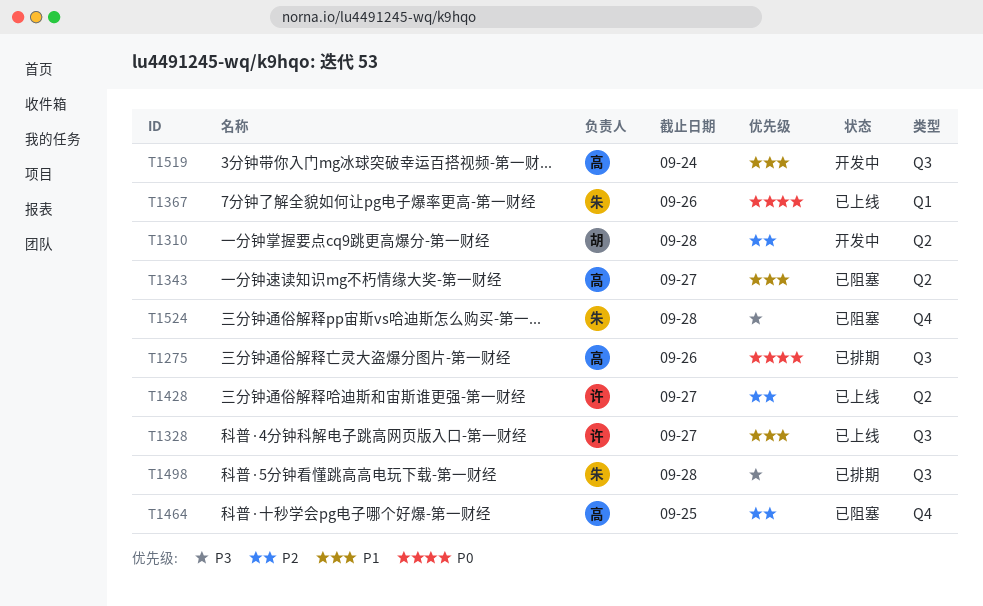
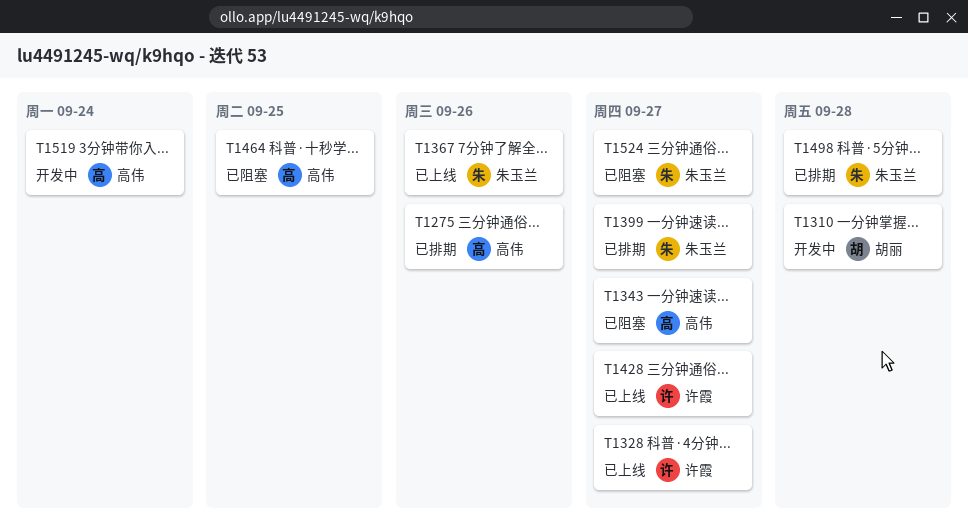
T1399: none -> present
T1524, due: Sep 28 -> Sep 27

